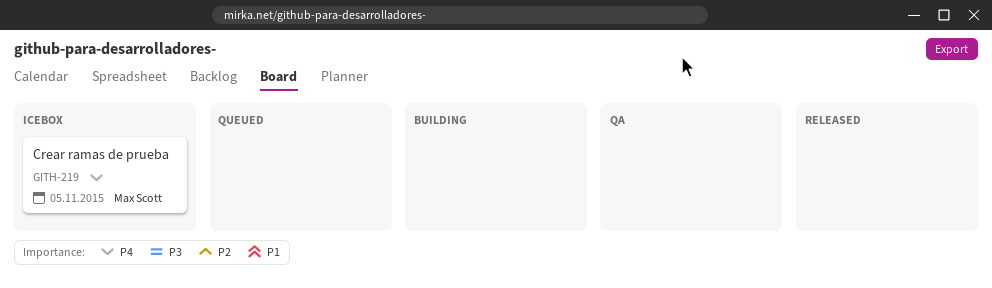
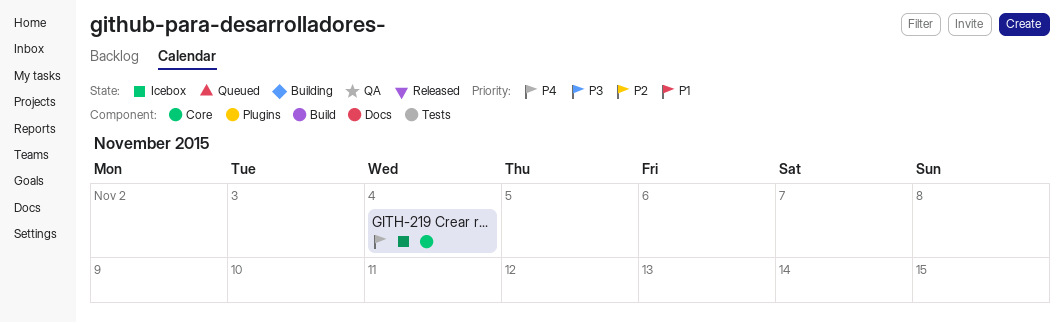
GITH-219, due: Nov 5 -> Nov 4

